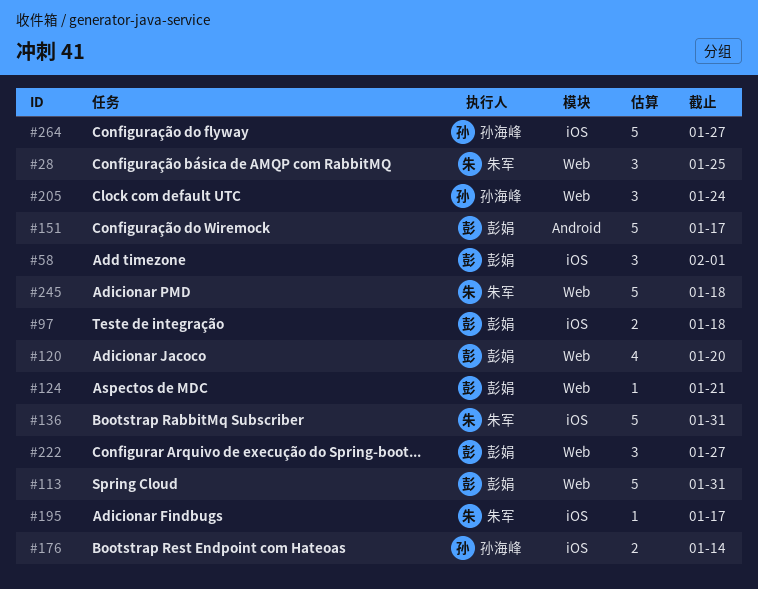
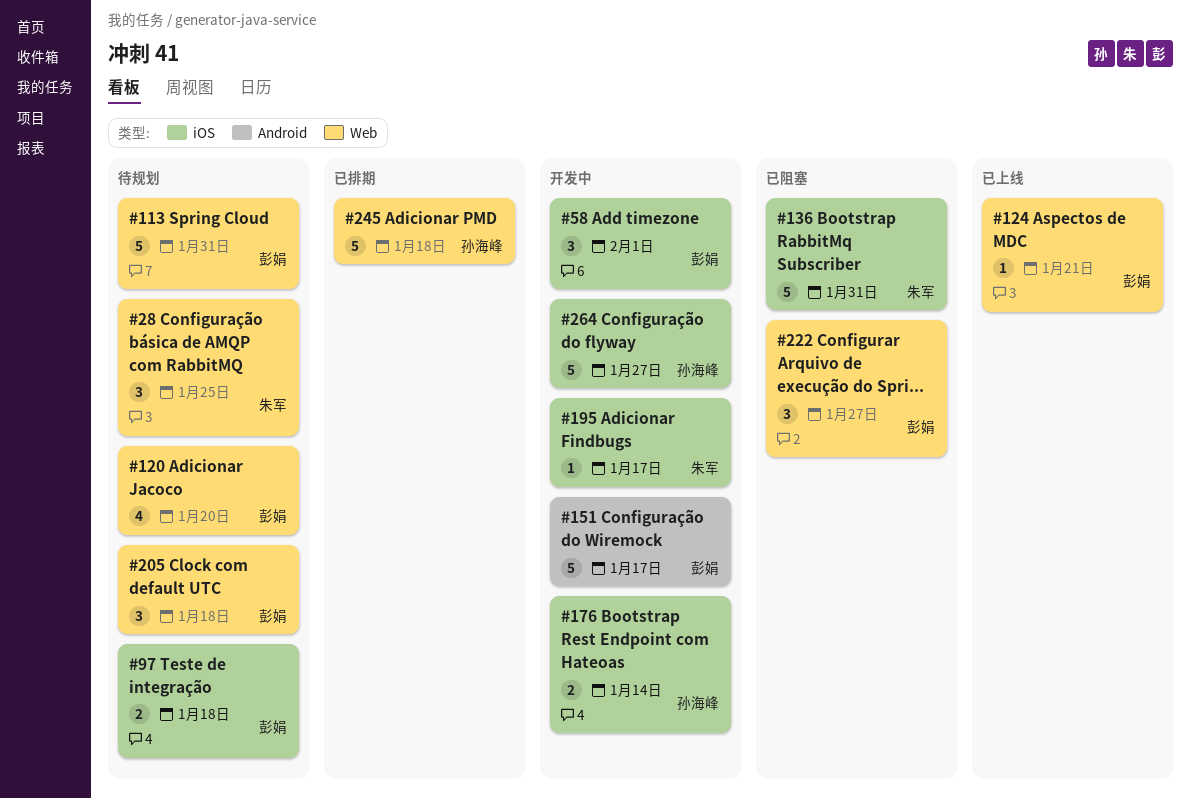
#205, owner: 孙海峰 -> 彭娟
#205, due: Jan 24 -> Jan 18
#245, owner: 朱军 -> 孙海峰

